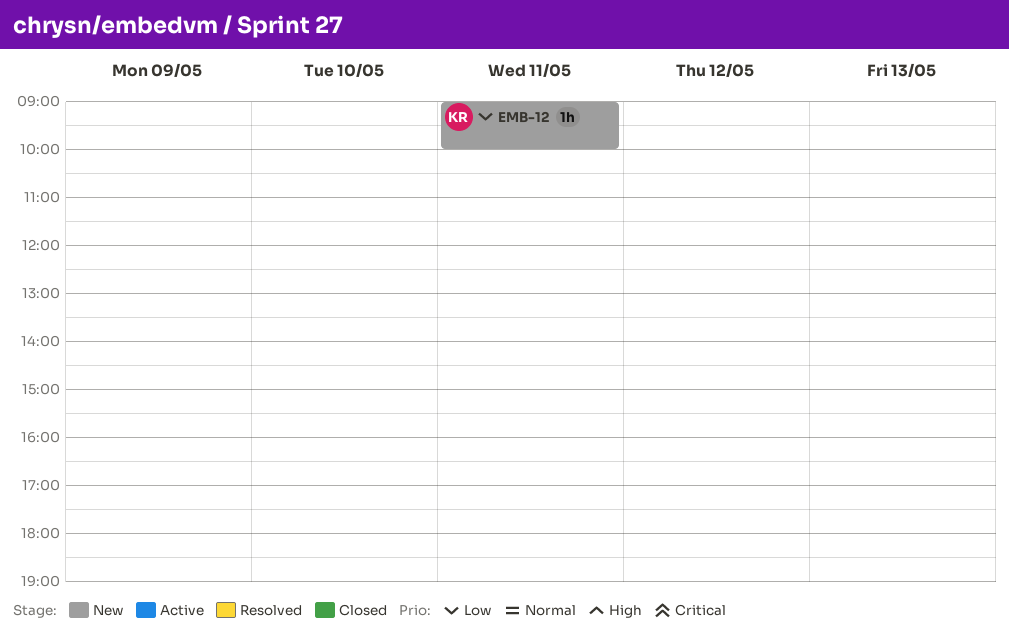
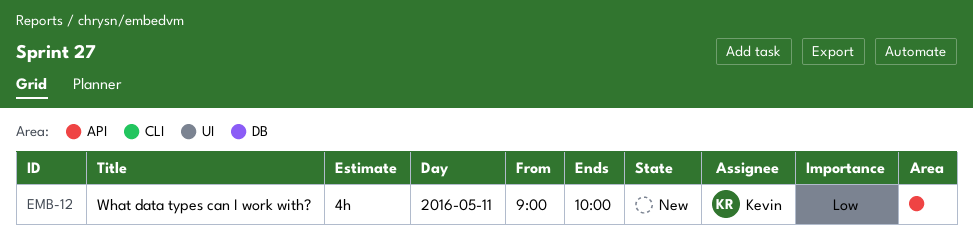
EMB-12, estimate: 1h -> 4h

